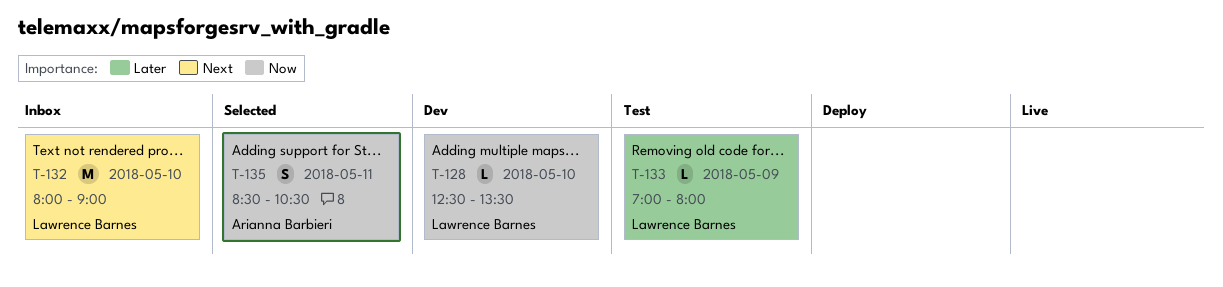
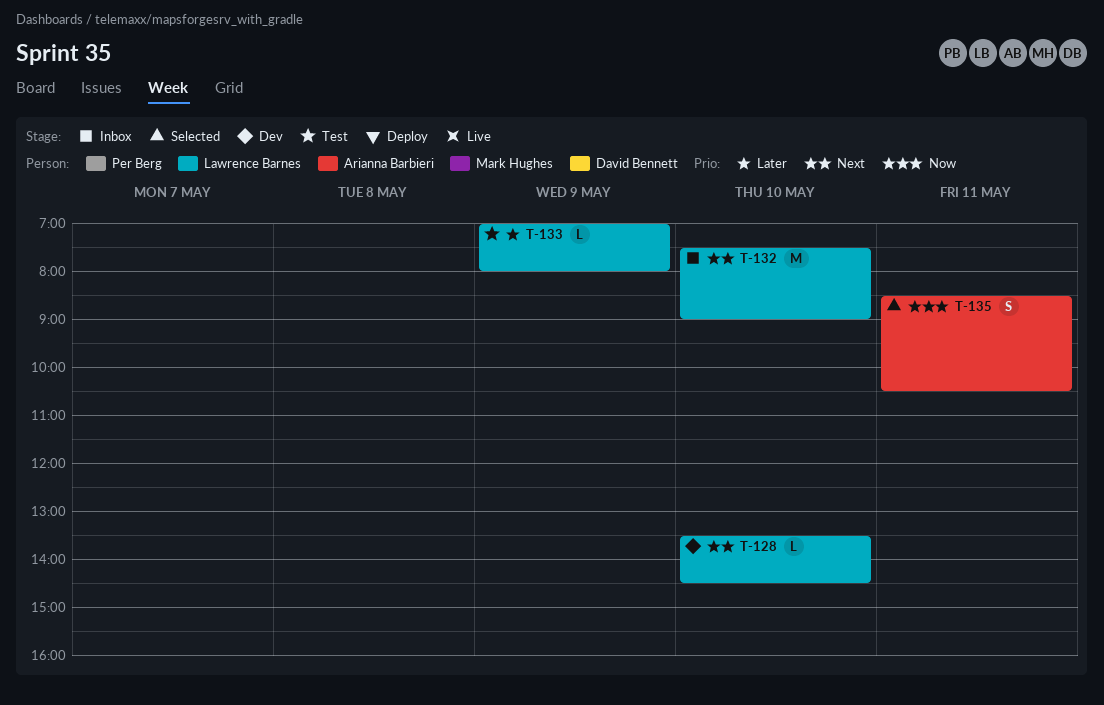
T-128, priority: Now -> Next
T-128, begins: 12:30 -> 13:30
T-128, ends: 13:30 -> 14:30
T-132, begins: 08:00 -> 07:30

